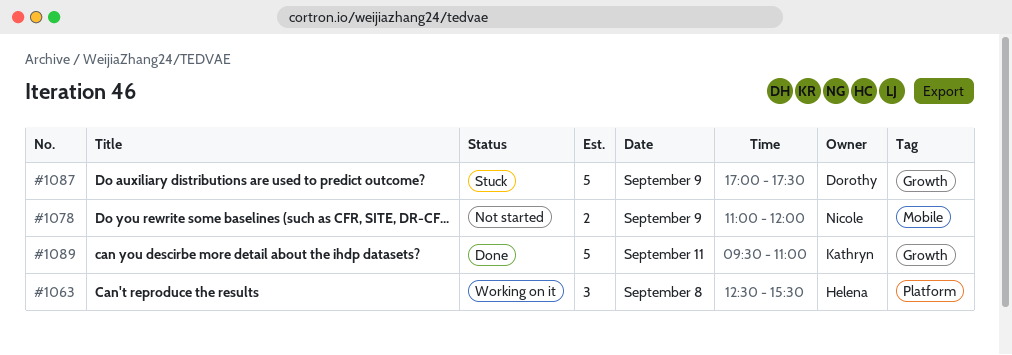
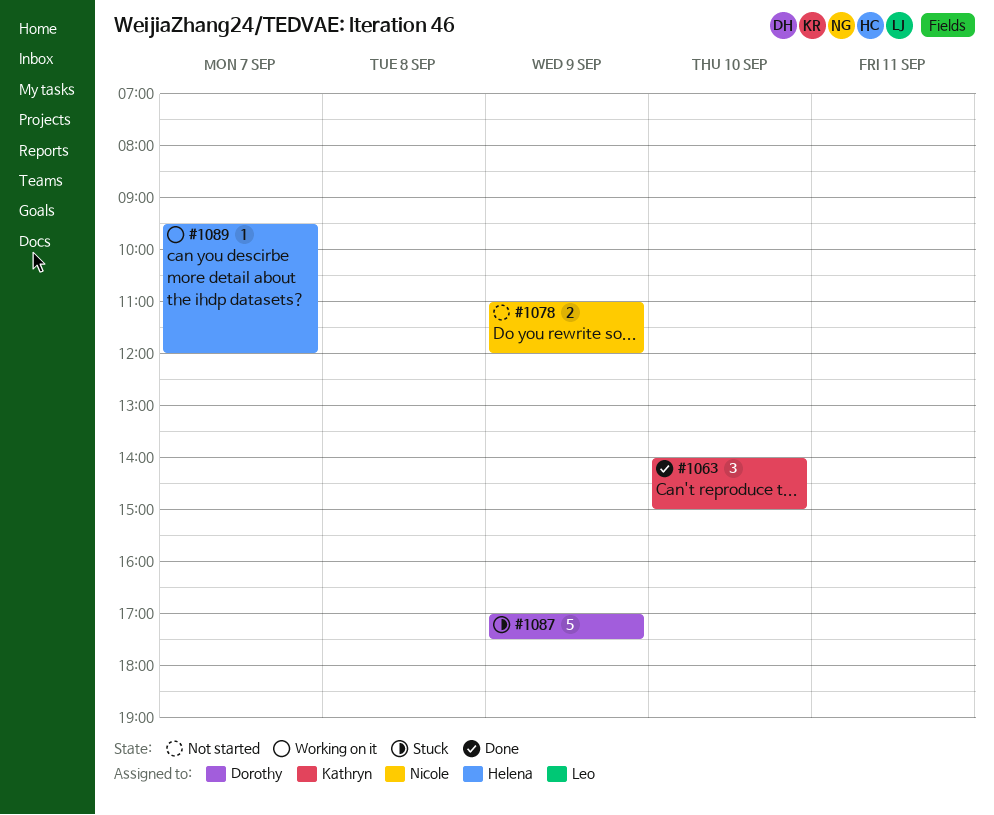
#1063, status: Working on it -> Done
#1063, owner: Helena -> Kathryn
#1063, day: Sep 8 -> Sep 10
#1063, begins: 12:30 -> 14:00
#1063, ends: 15:30 -> 15:00
#1089, status: Done -> Working on it
#1089, owner: Kathryn -> Helena
#1089, estimate: 5 -> 1
#1089, day: Sep 11 -> Sep 7
#1089, ends: 11:00 -> 12:00

